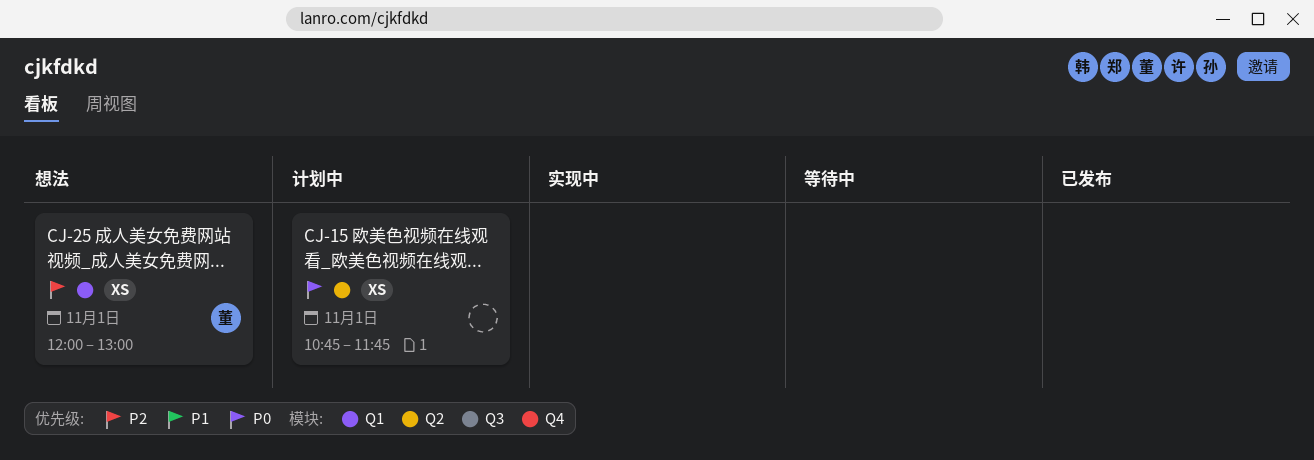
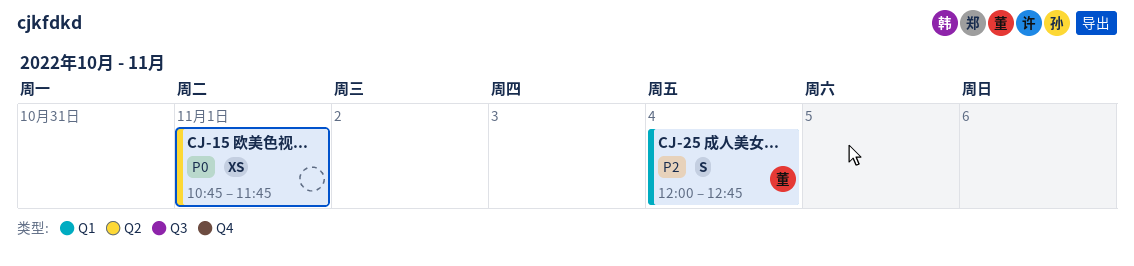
CJ-25, estimate: XS -> S
CJ-25, day: Nov 1 -> Nov 4
CJ-25, ends: 13:00 -> 12:45

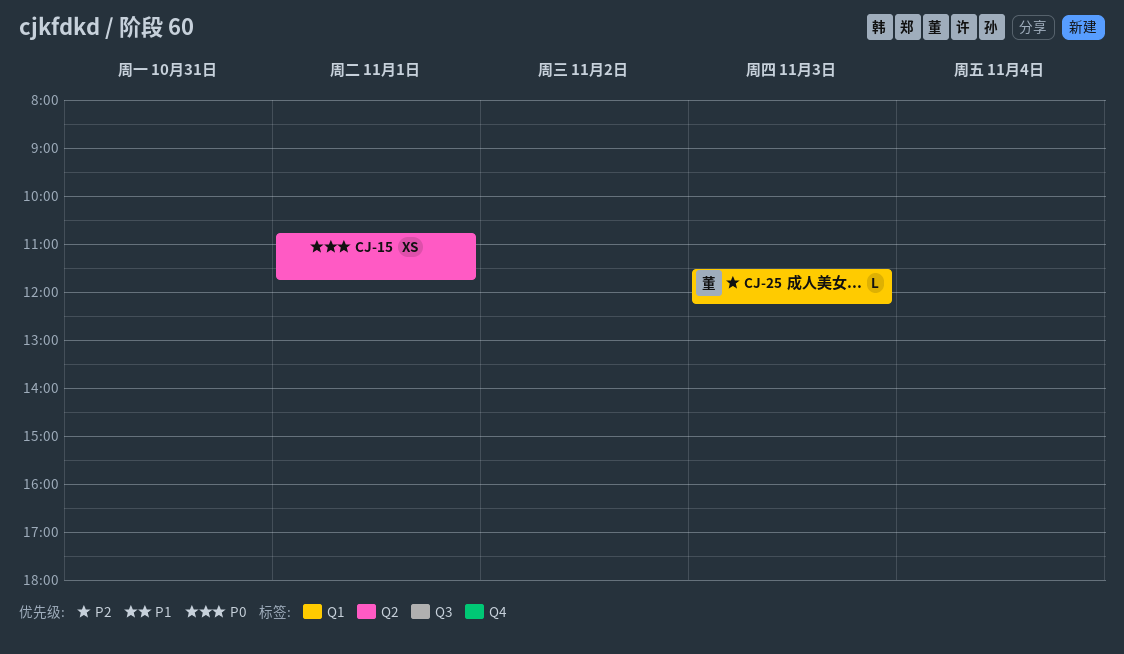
CJ-25, estimate: S -> L
CJ-25, day: Nov 4 -> Nov 3
CJ-25, begins: 12:00 -> 11:30
CJ-25, ends: 12:45 -> 12:15

